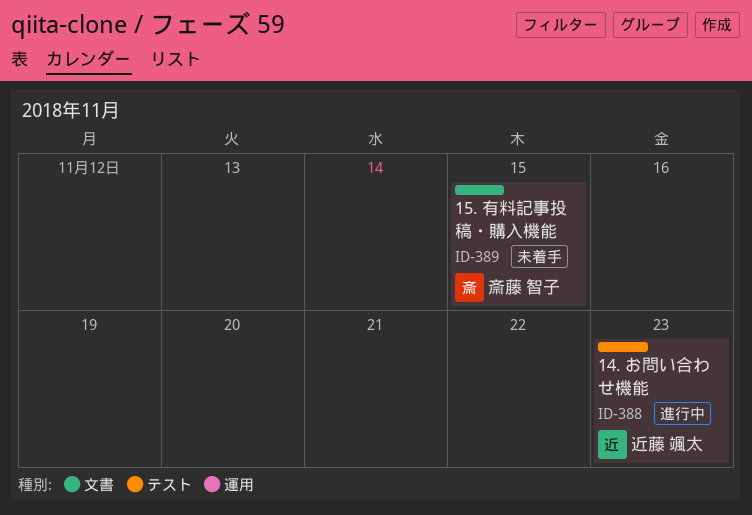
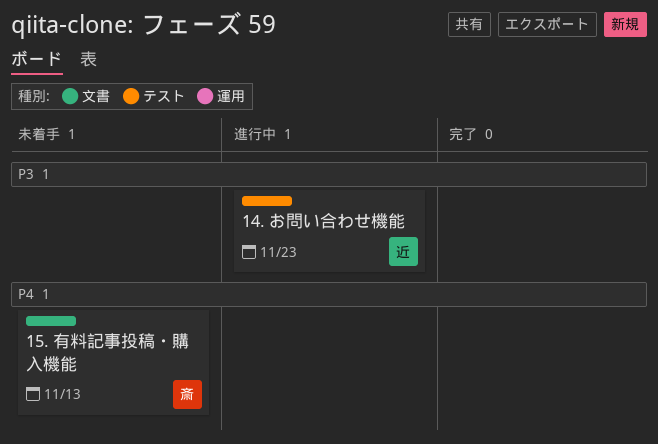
15. 有料記事投稿・購入機能, due: Nov 15 -> Nov 13

